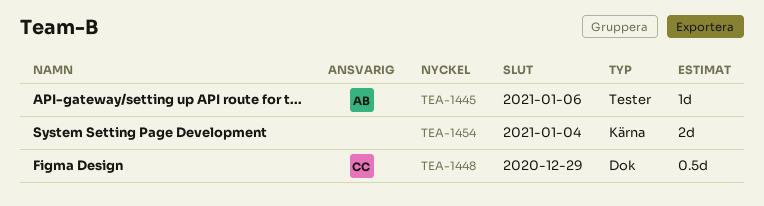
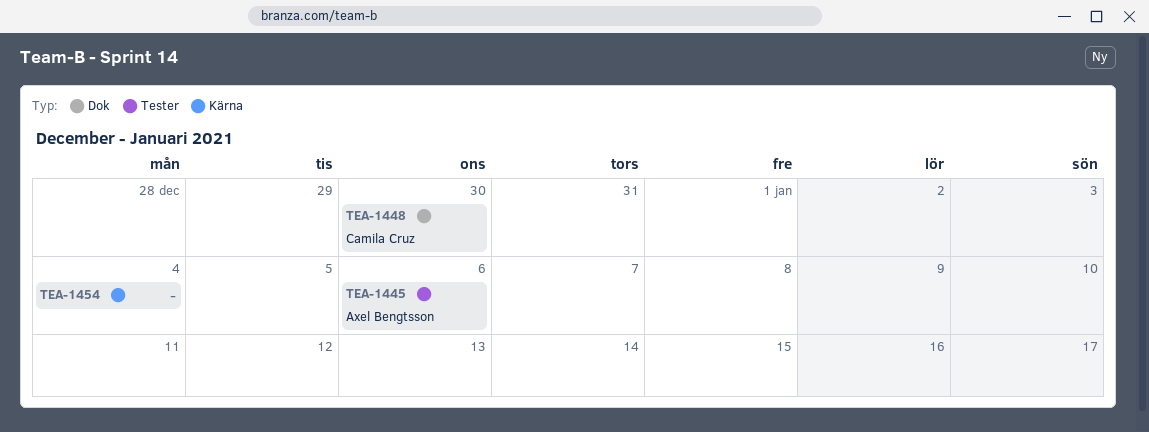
TEA-1448, due: Dec 29 -> Dec 30

